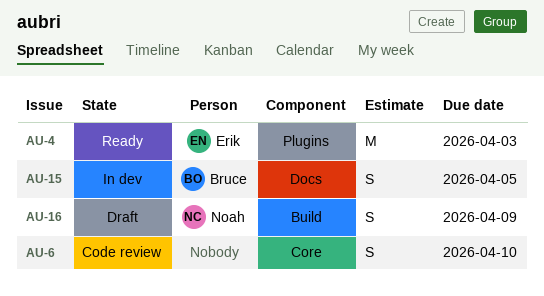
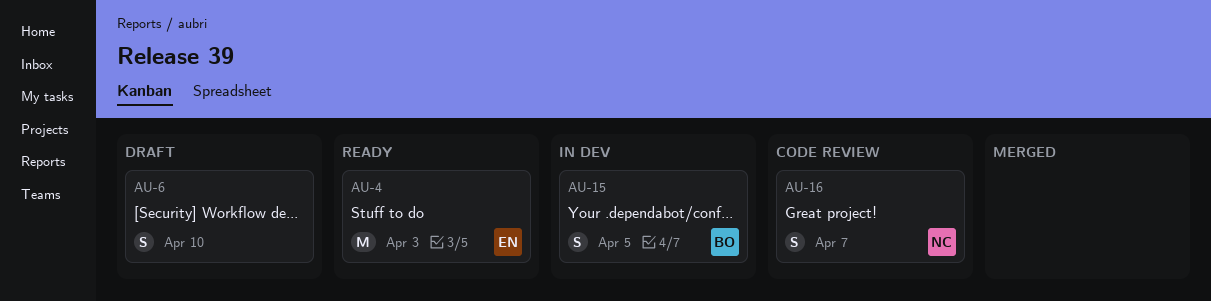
AU-6, status: Code review -> Draft
AU-16, status: Draft -> Code review
AU-16, due: Apr 9 -> Apr 7

